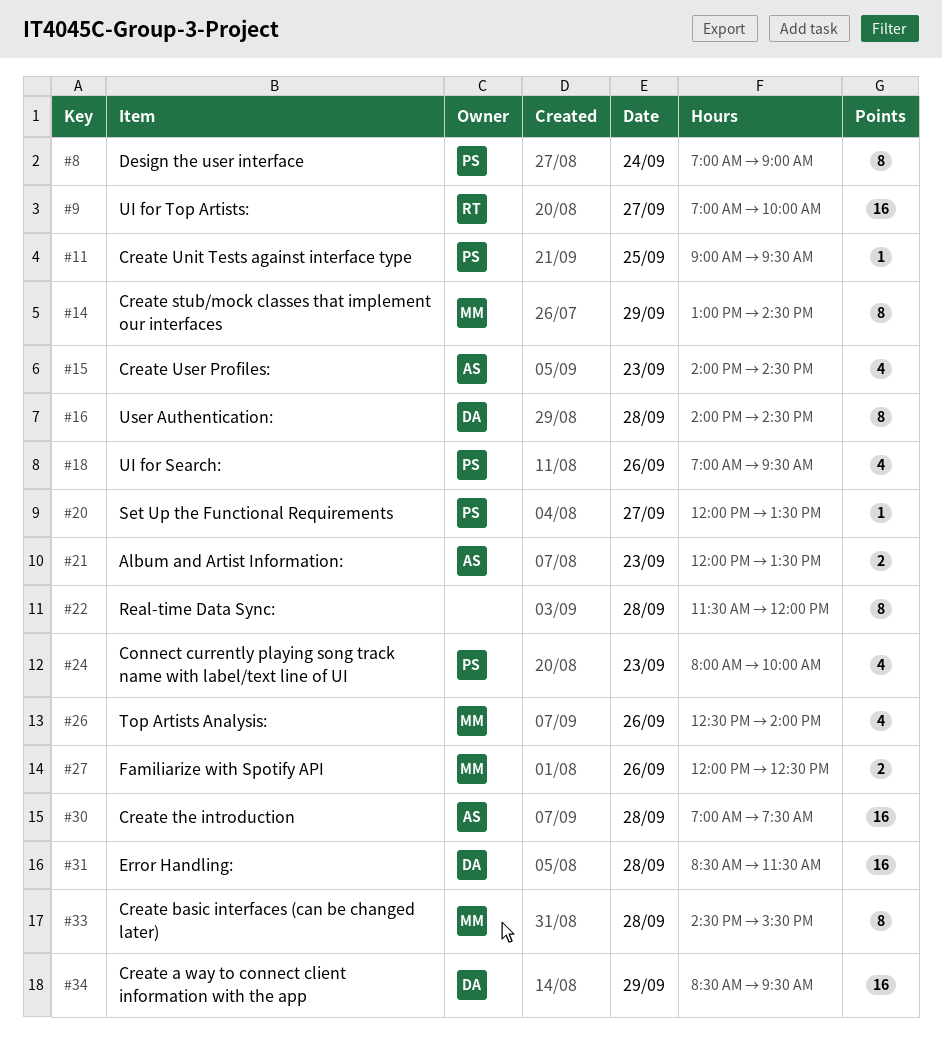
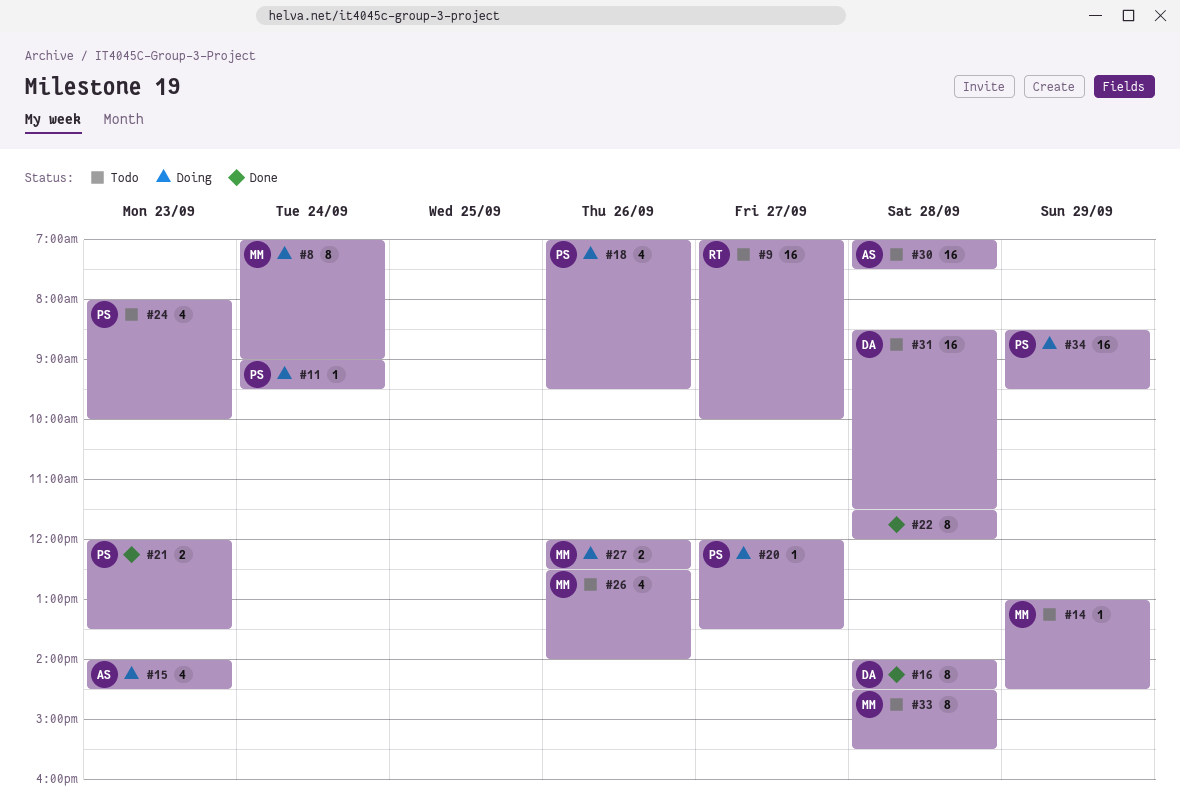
#8, owner: PS -> MM
#11, day: Sep 25 -> Sep 24
#14, estimate: 8 -> 1
#21, owner: AS -> PS
#34, owner: DA -> PS

